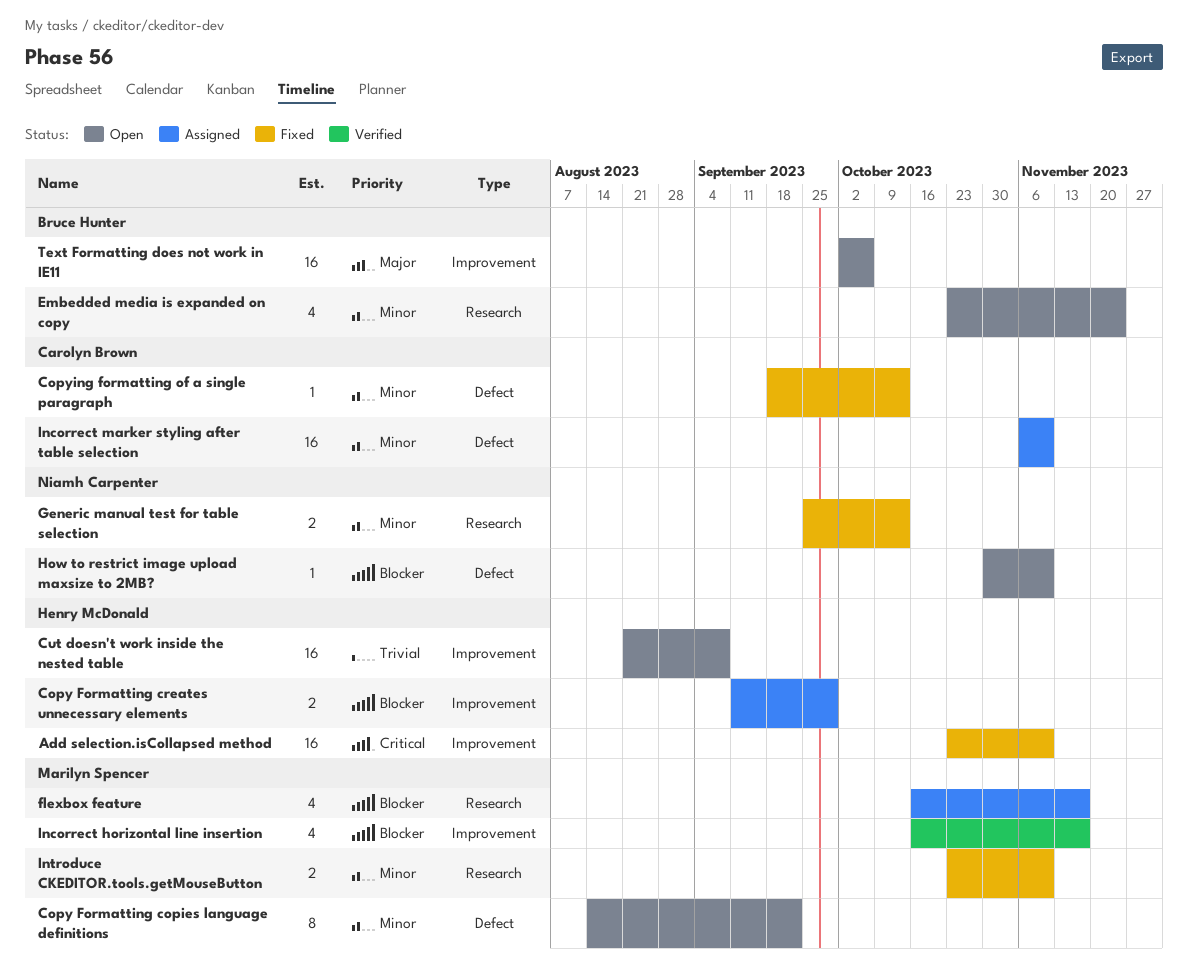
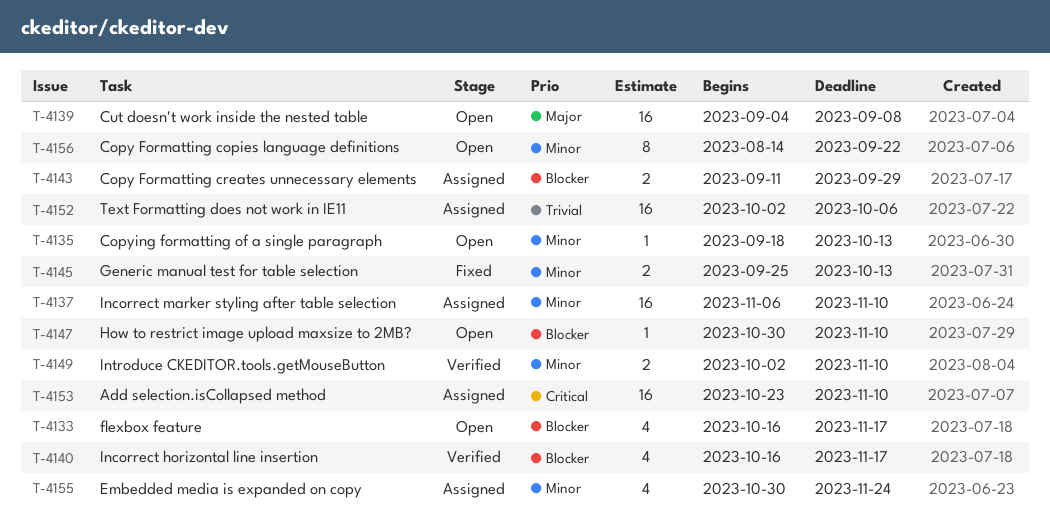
Add selection.isCollapsed method, status: Fixed -> Assigned
Copying formatting of a single paragraph, status: Fixed -> Open
Cut doesn't work inside the nested table, priority: Trivial -> Major
Cut doesn't work inside the nested table, start: Aug 21 -> Sep 4
Embedded media is expanded on copy, status: Open -> Assigned
Embedded media is expanded on copy, start: Oct 23 -> Oct 30
flexbox feature, status: Assigned -> Open
Introduce CKEDITOR.tools.getMouseButton, status: Fixed -> Verified
Introduce CKEDITOR.tools.getMouseButton, start: Oct 23 -> Oct 2
Text Formatting does not work in IE11, status: Open -> Assigned
Text Formatting does not work in IE11, priority: Major -> Trivial

